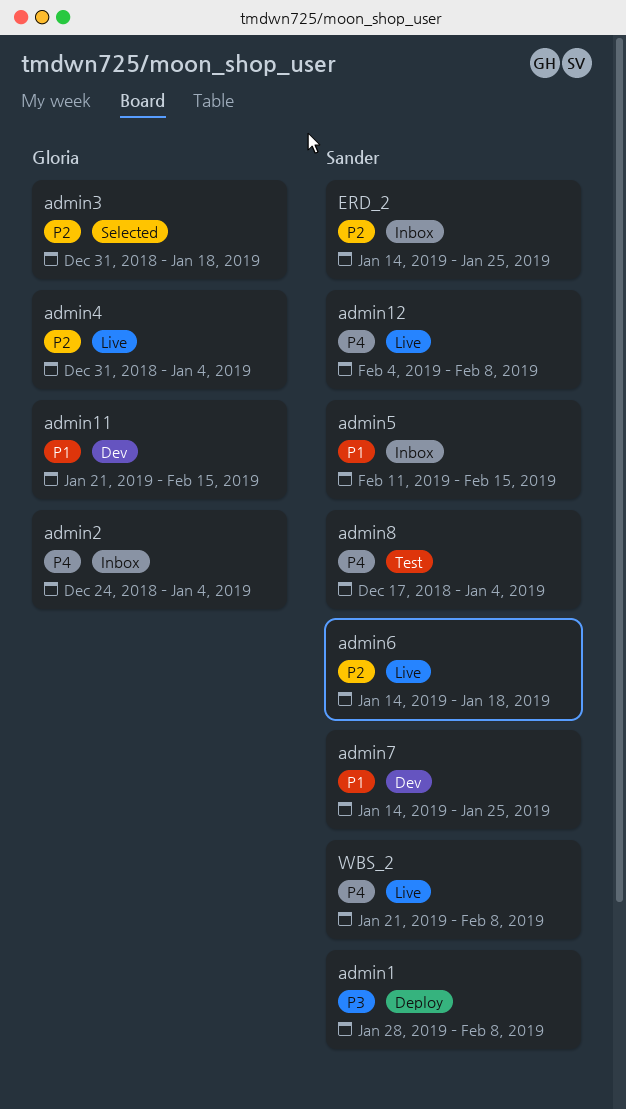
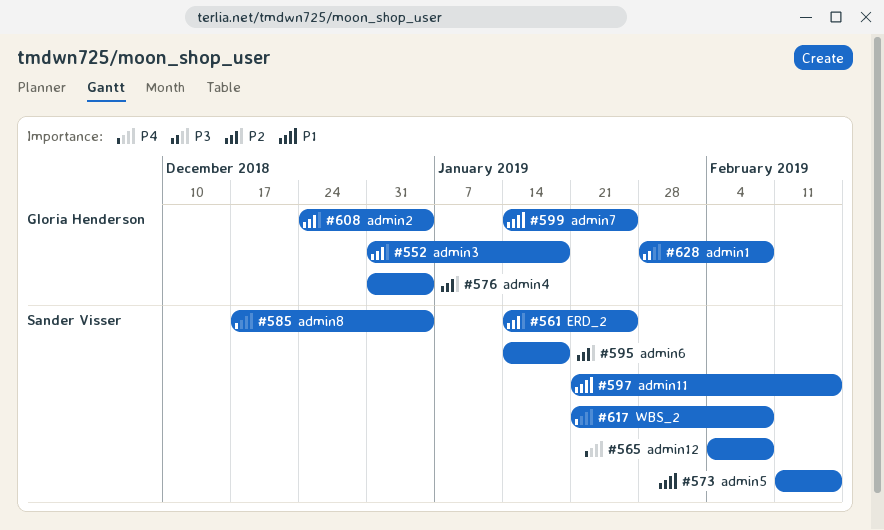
admin1, owner: Sander Visser -> Gloria Henderson
admin11, owner: Gloria Henderson -> Sander Visser
admin2, priority: P4 -> P2
admin7, owner: Sander Visser -> Gloria Henderson

